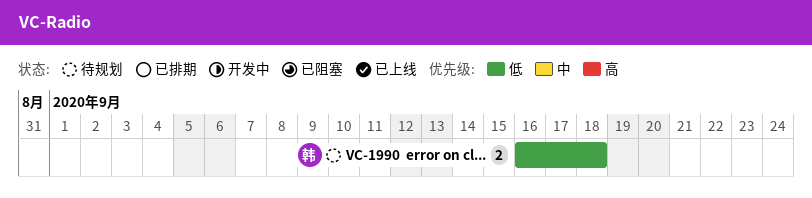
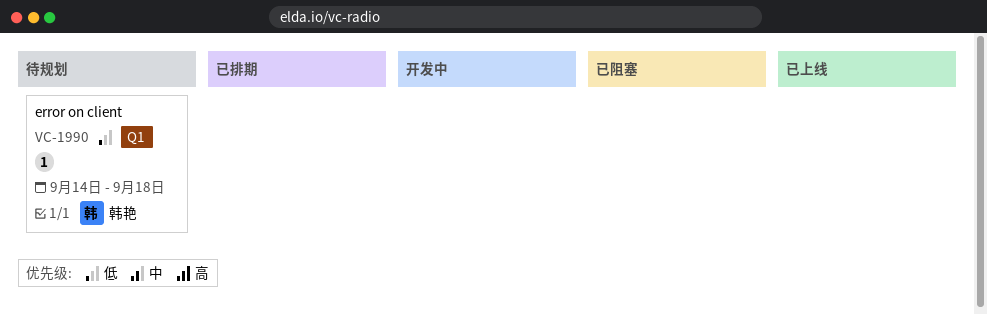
VC-1990, estimate: 2 -> 1
VC-1990, start: Sep 16 -> Sep 14

